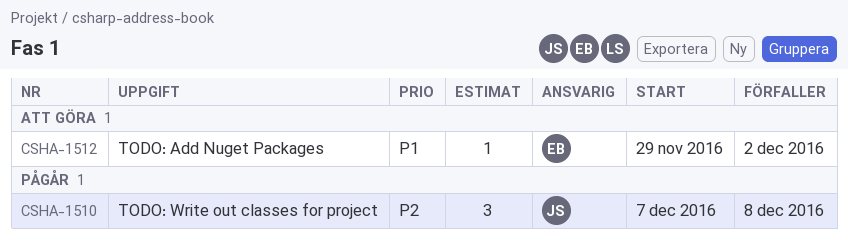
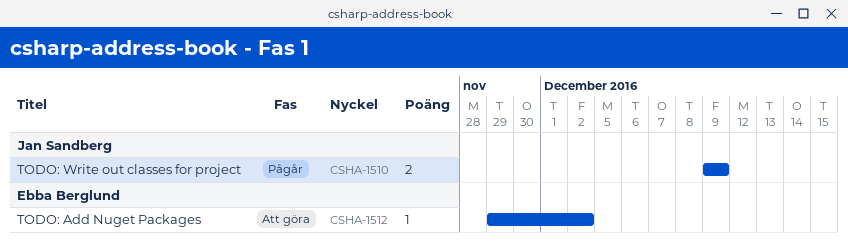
CSHA-1510, estimate: 3 -> 2
CSHA-1510, start: Dec 7 -> Dec 9
CSHA-1510, due: Dec 8 -> Dec 9

